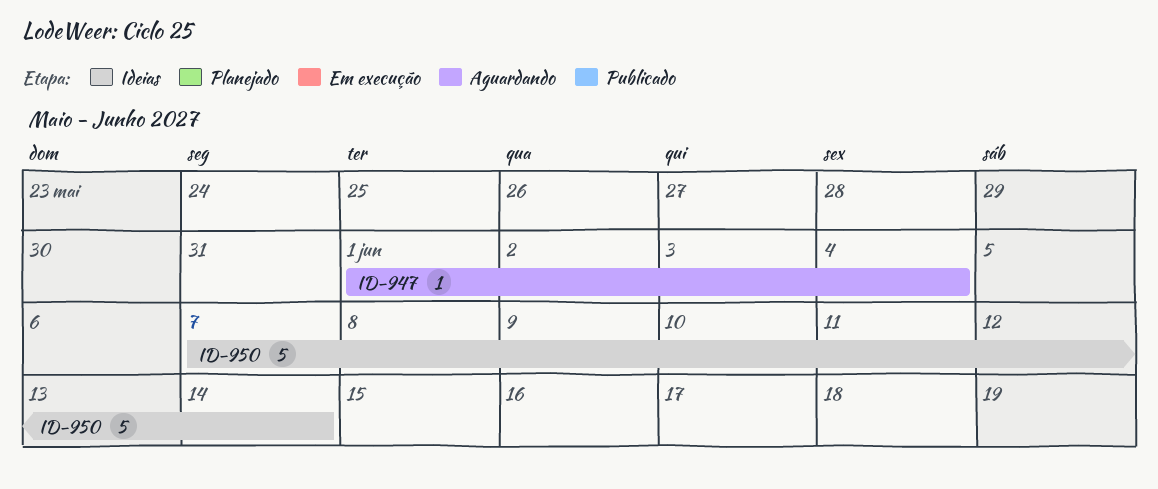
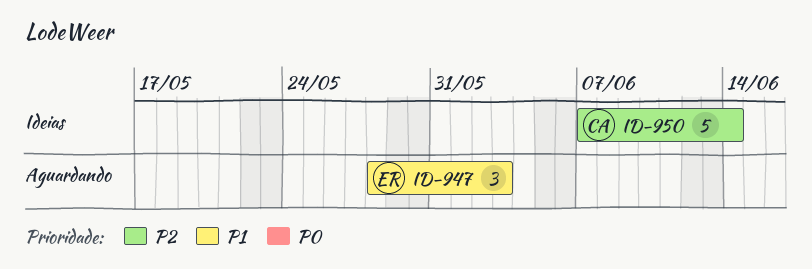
ID-947, estimate: 1 -> 3
ID-947, start: Jun 1 -> May 28
ID-947, due: Jun 4 -> Jun 3

